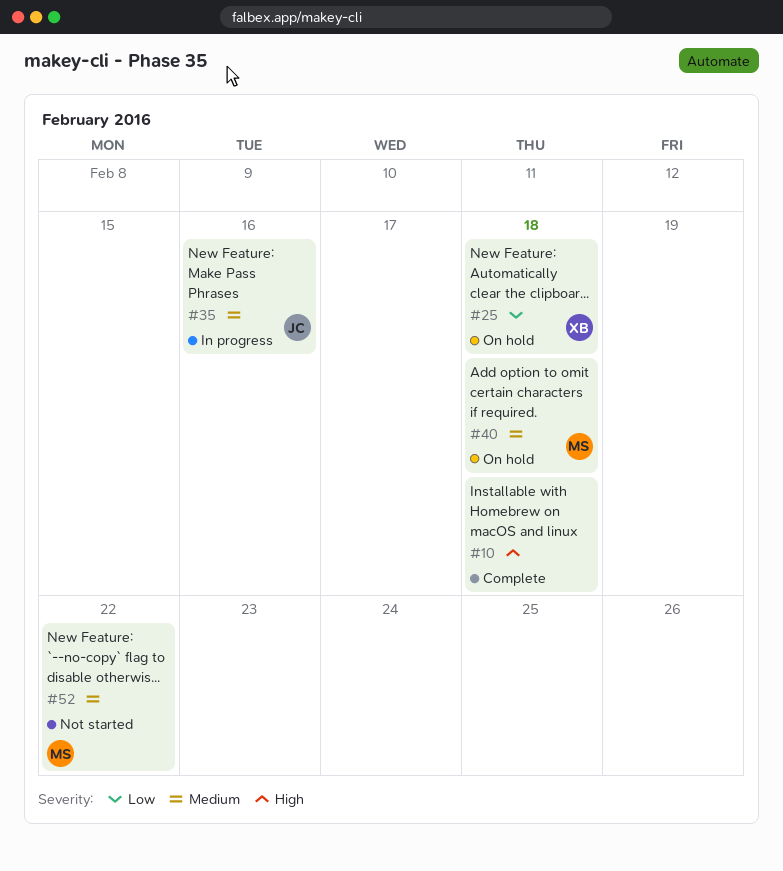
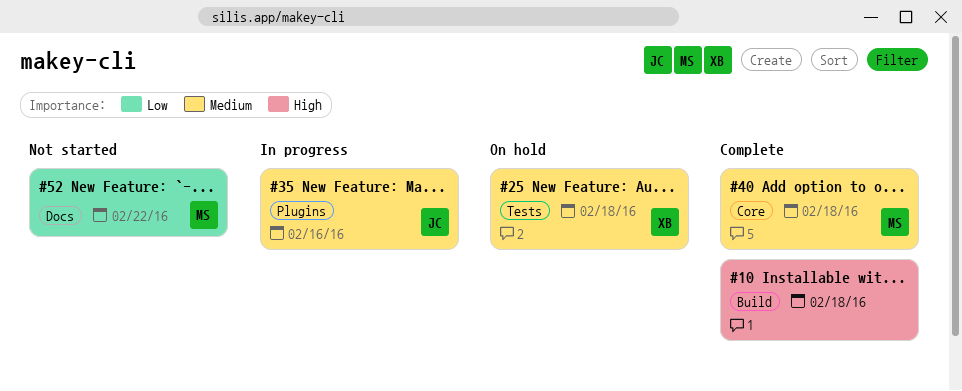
#25, priority: Low -> Medium
#40, status: On hold -> Complete
#52, priority: Medium -> Low

